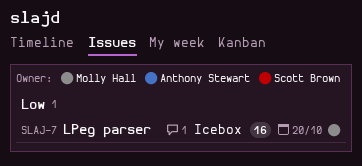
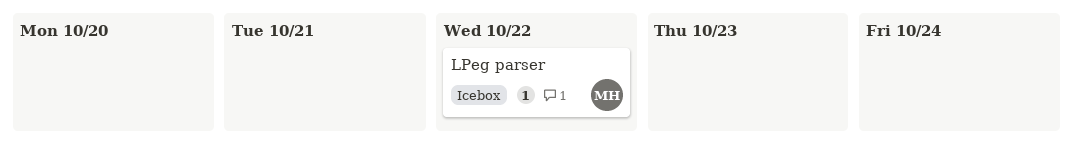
LPeg parser, estimate: 16 -> 1
LPeg parser, due: Oct 20 -> Oct 22

